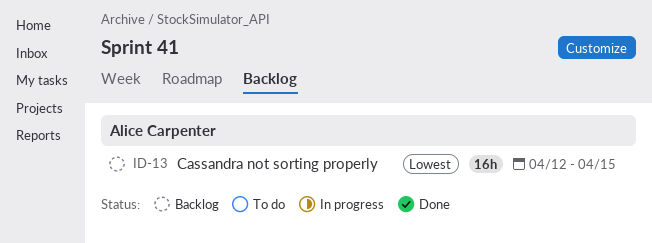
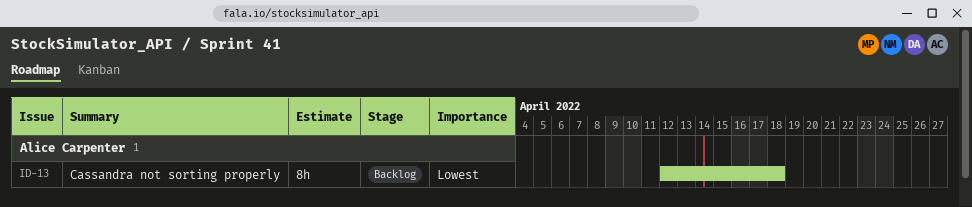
ID-13, estimate: 16h -> 8h
ID-13, due: Apr 15 -> Apr 18

